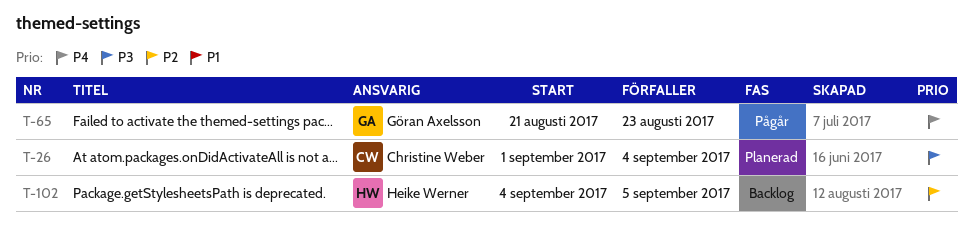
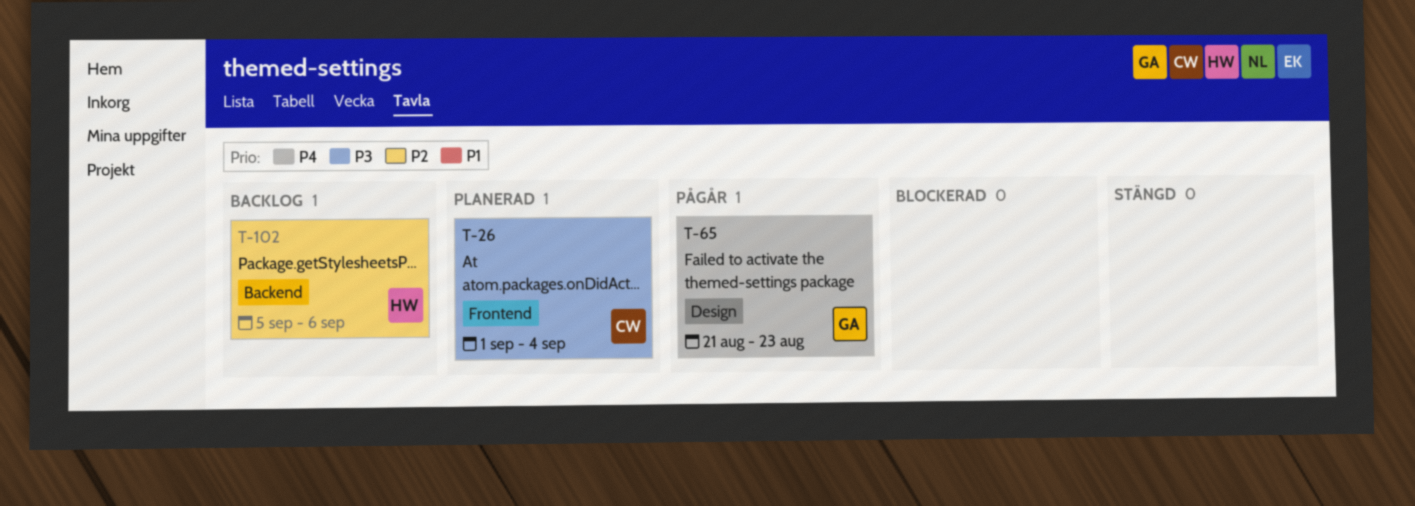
T-102, start: Sep 4 -> Sep 5
T-102, due: Sep 5 -> Sep 6

